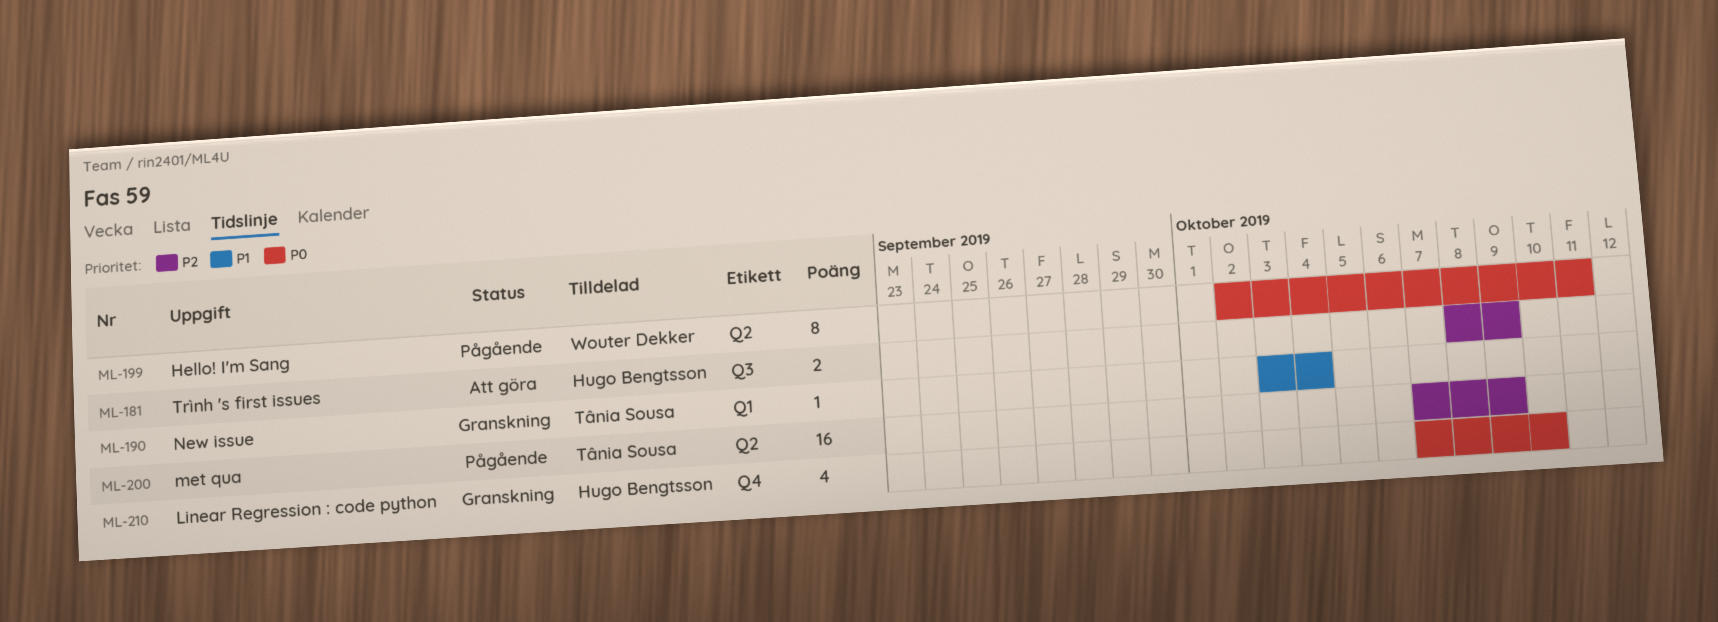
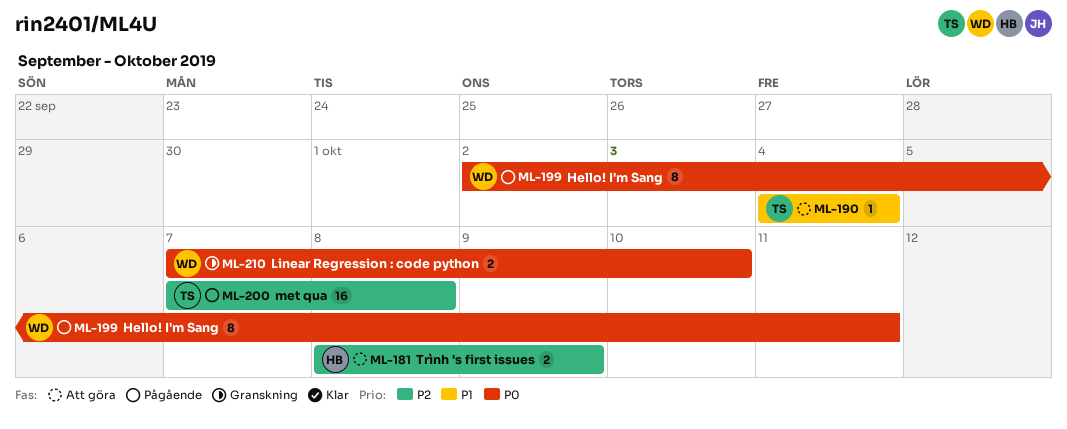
ML-190, status: Granskning -> Att göra
ML-190, start: Oct 3 -> Oct 4
ML-200, due: Oct 9 -> Oct 8
ML-210, owner: Hugo Bengtsson -> Wouter Dekker
ML-210, estimate: 4 -> 2

